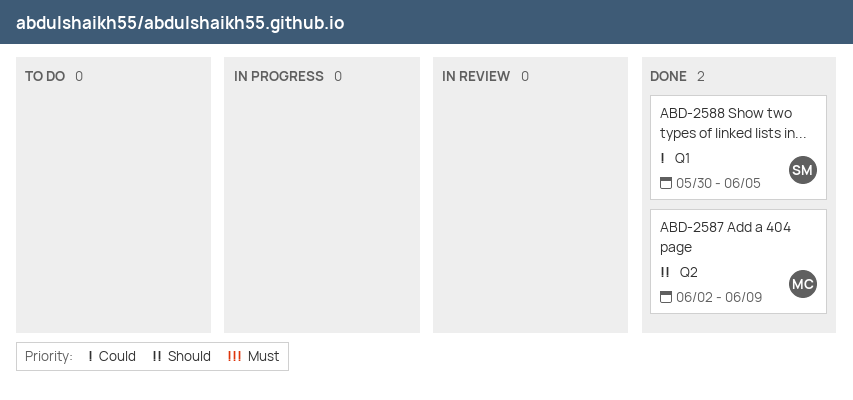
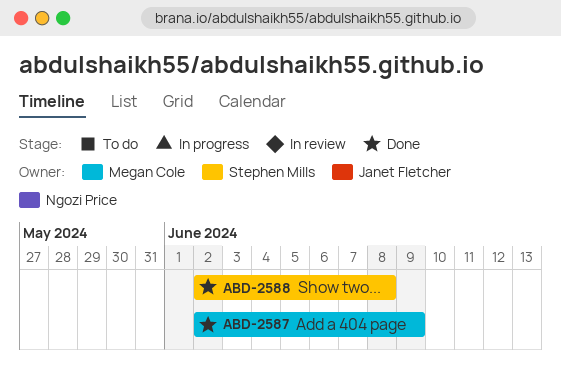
ABD-2588, start: May 30 -> Jun 2
ABD-2588, due: Jun 5 -> Jun 8

